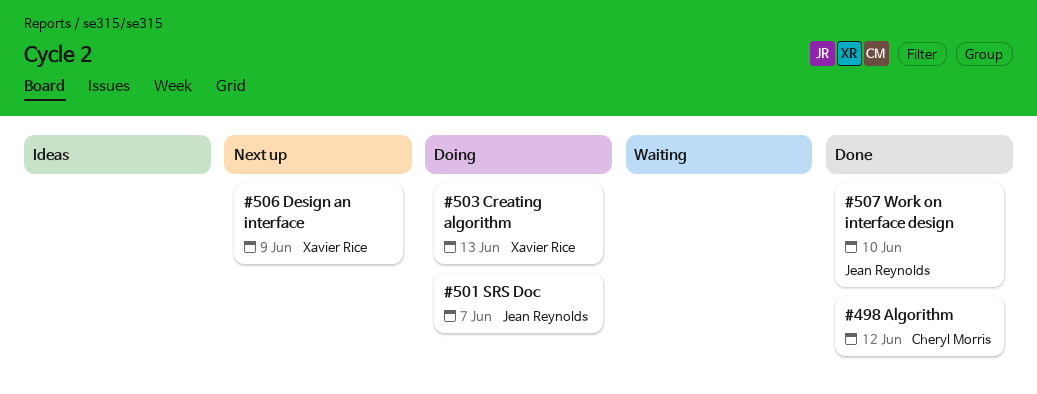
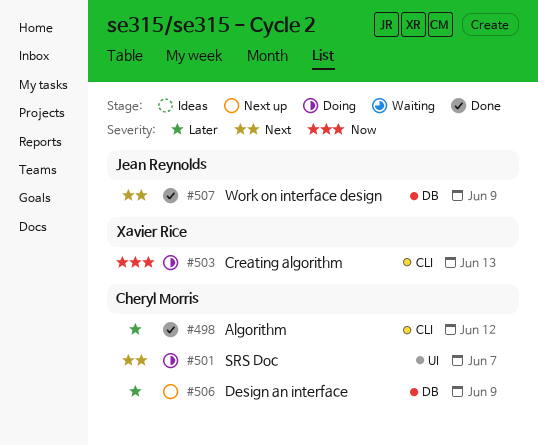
#501, owner: Jean Reynolds -> Cheryl Morris
#506, owner: Xavier Rice -> Cheryl Morris
#507, due: Jun 10 -> Jun 9

